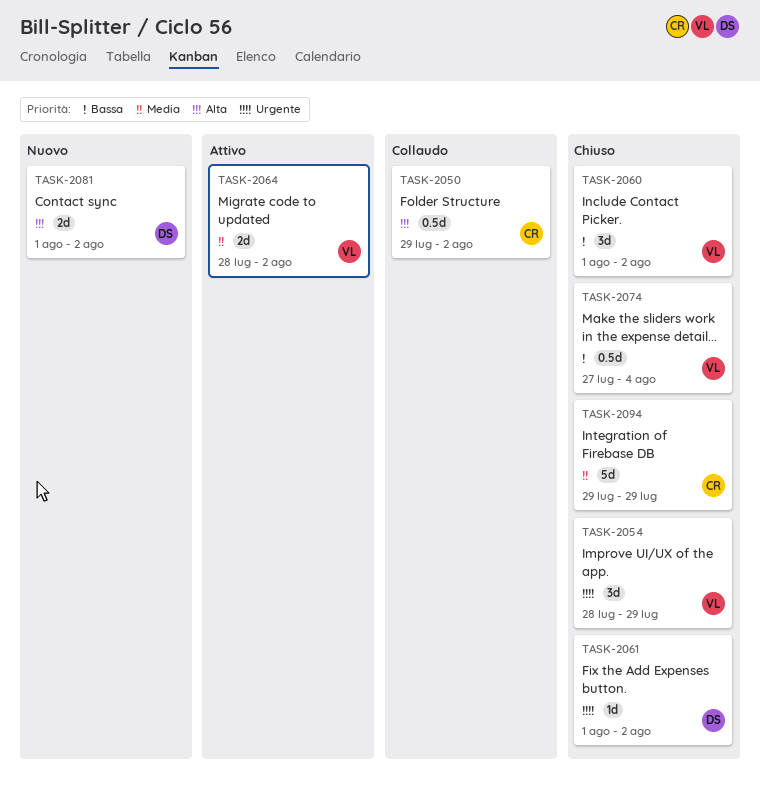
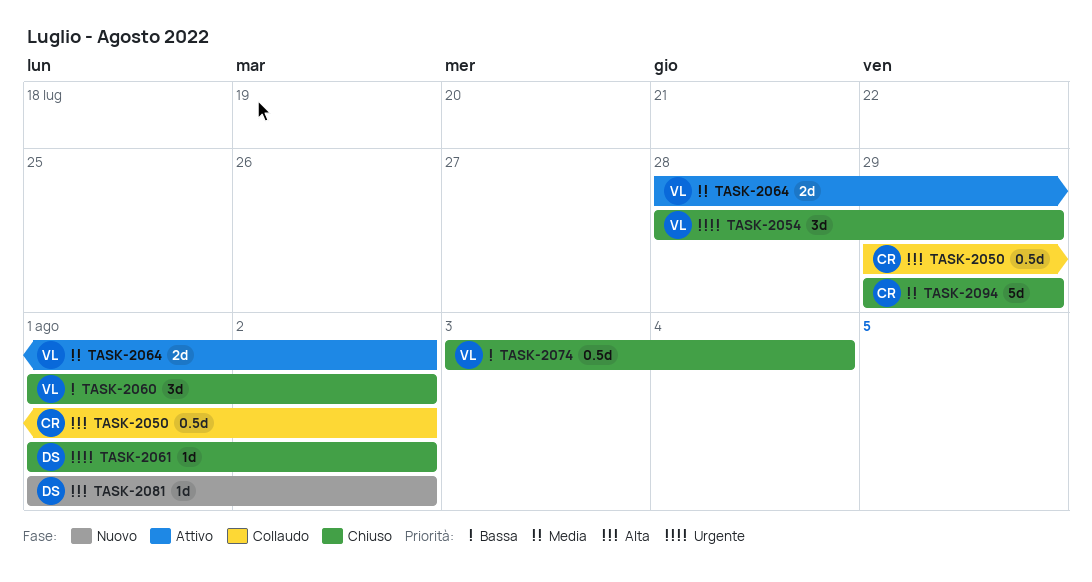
TASK-2074, start: Jul 27 -> Aug 3
TASK-2081, estimate: 2d -> 1d

